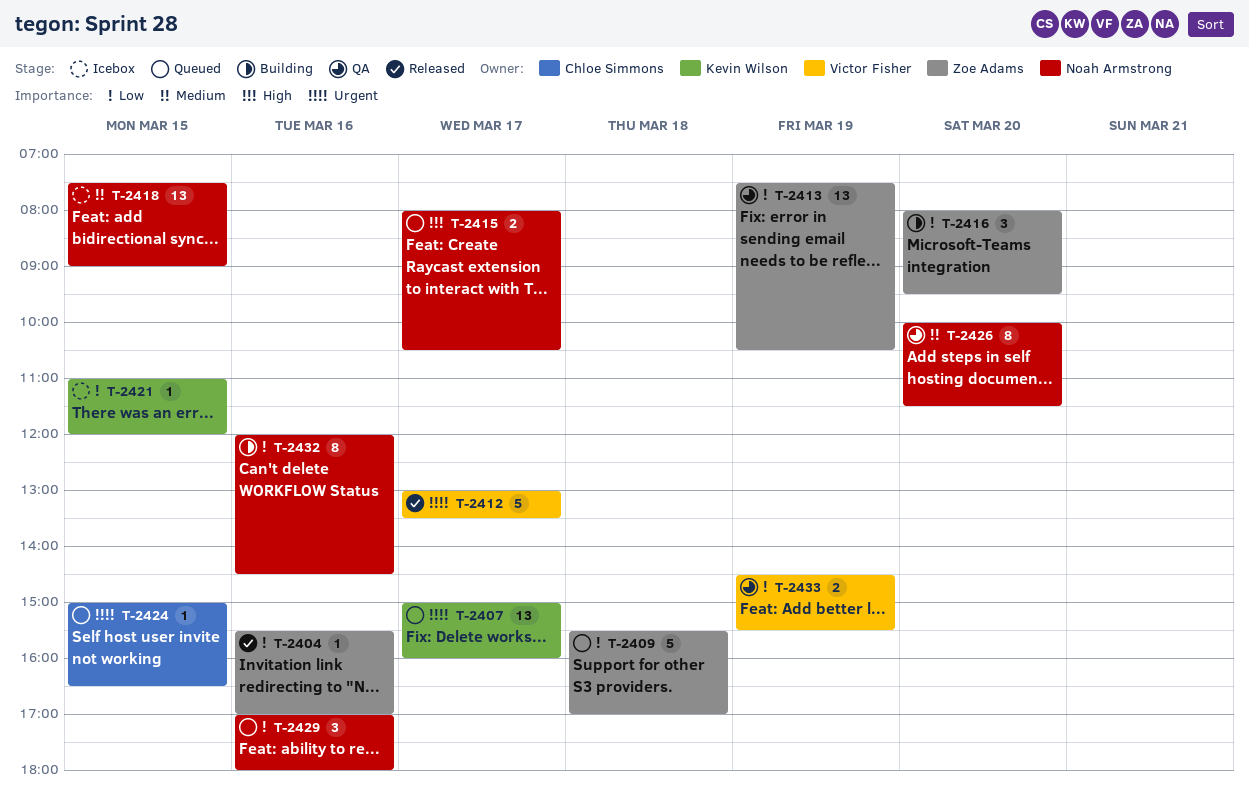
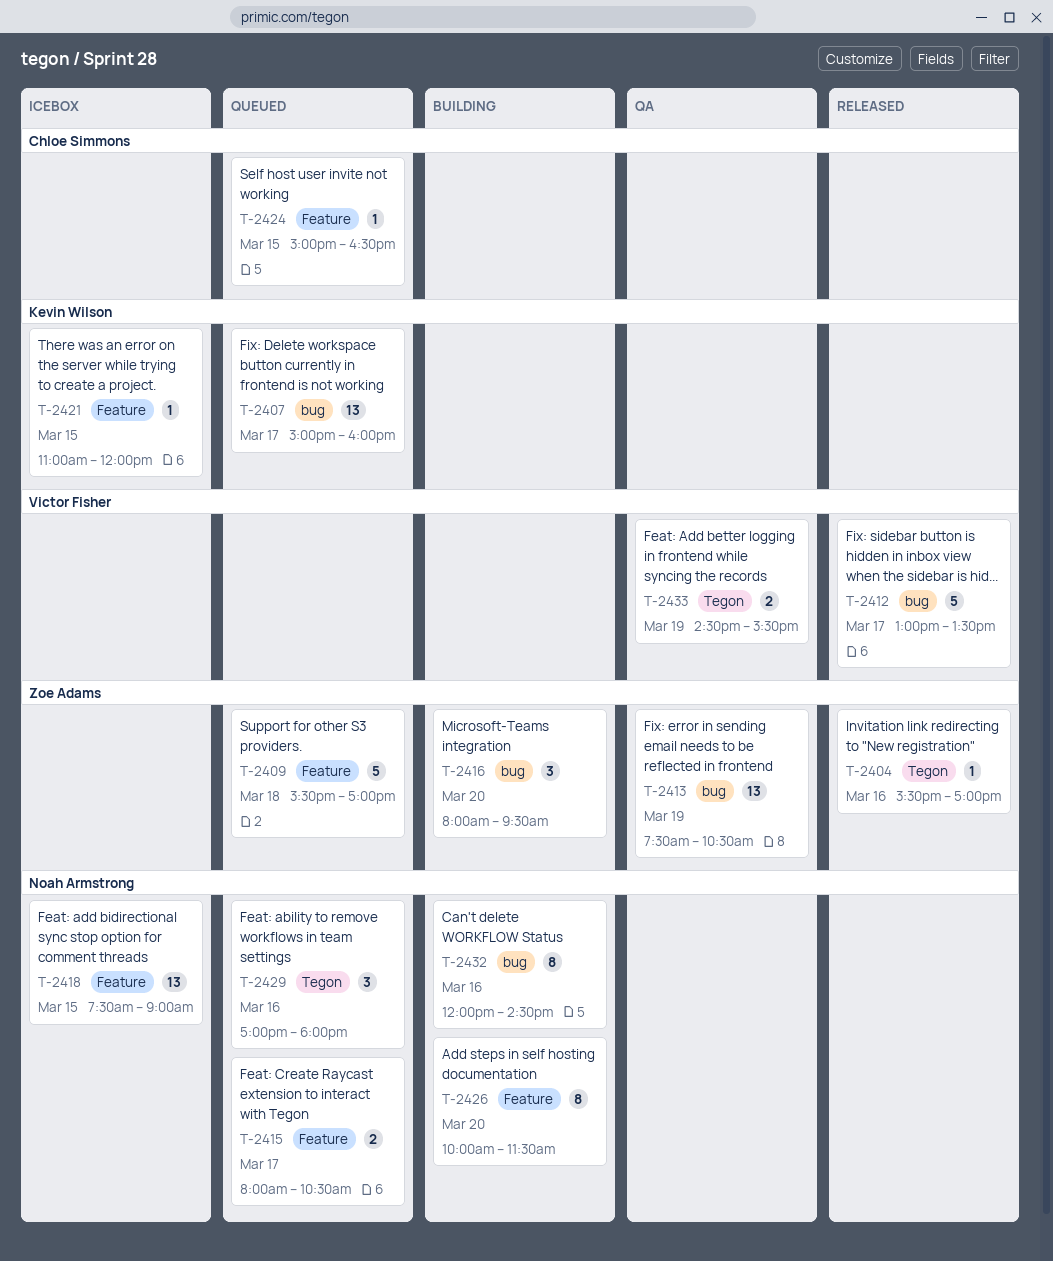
T-2426, status: QA -> Building

